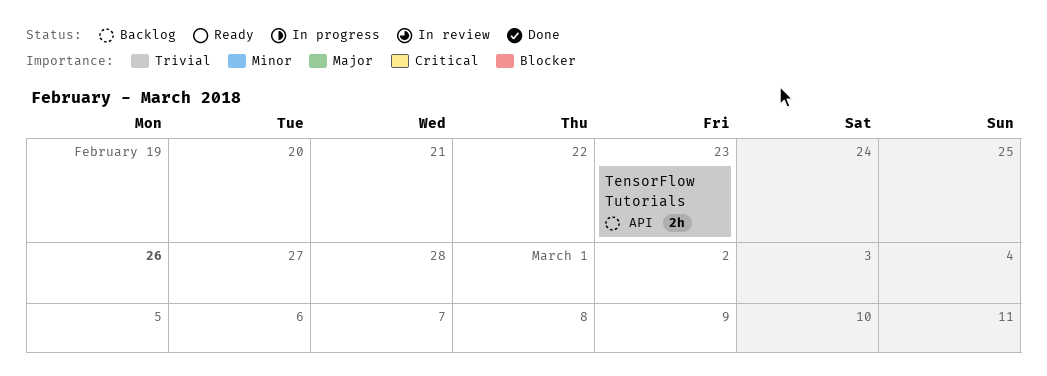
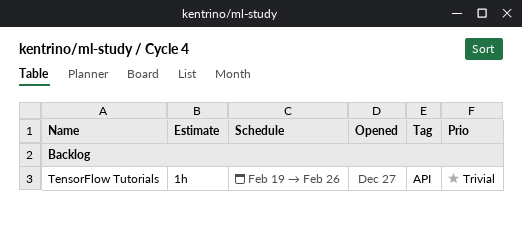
TensorFlow Tutorials, estimate: 2h -> 1h
TensorFlow Tutorials, due: Feb 23 -> Feb 26

